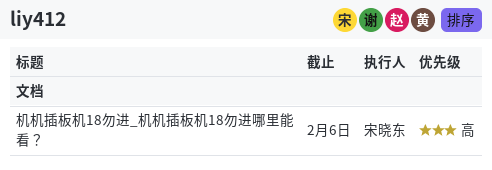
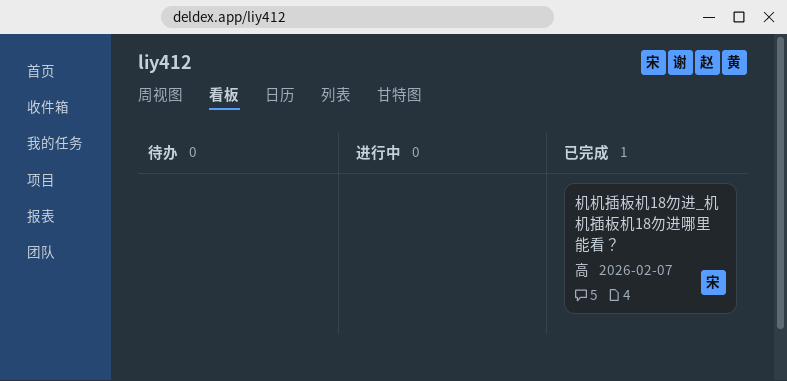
机机插板机18勿进_机机插板机18勿进哪里能看？, due: Feb 6 -> Feb 7

